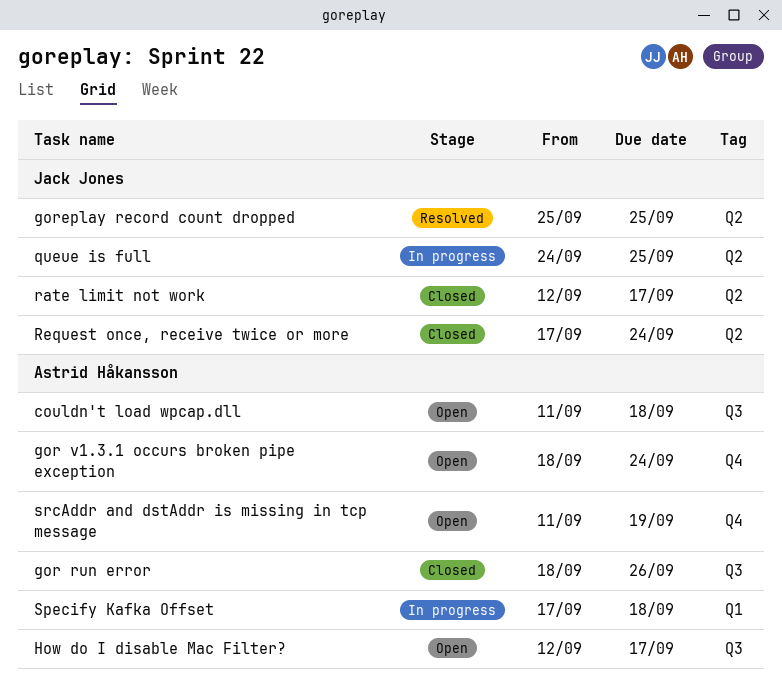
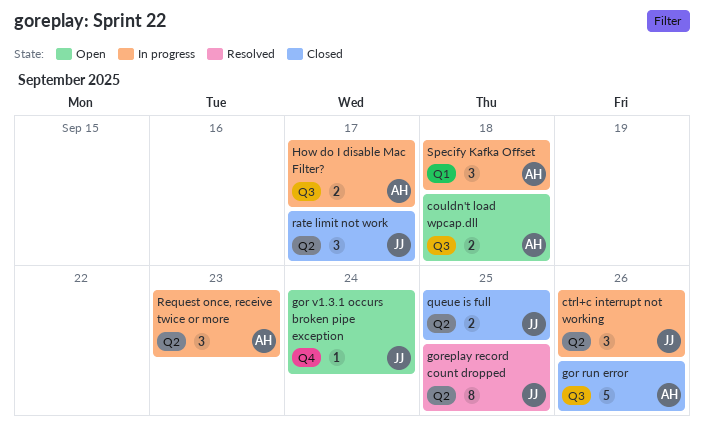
ctrl+c interrupt not working: none -> present
gor v1.3.1 occurs broken pipe exception, owner: Astrid Håkansson -> Jack Jones
How do I disable Mac Filter?, status: Open -> In progress
queue is full, status: In progress -> Closed
Request once, receive twice or more, status: Closed -> In progress
Request once, receive twice or more, owner: Jack Jones -> Astrid Håkansson
Request once, receive twice or more, due: Sep 24 -> Sep 23
srcAddr and dstAddr is missing in tcp message: present -> none

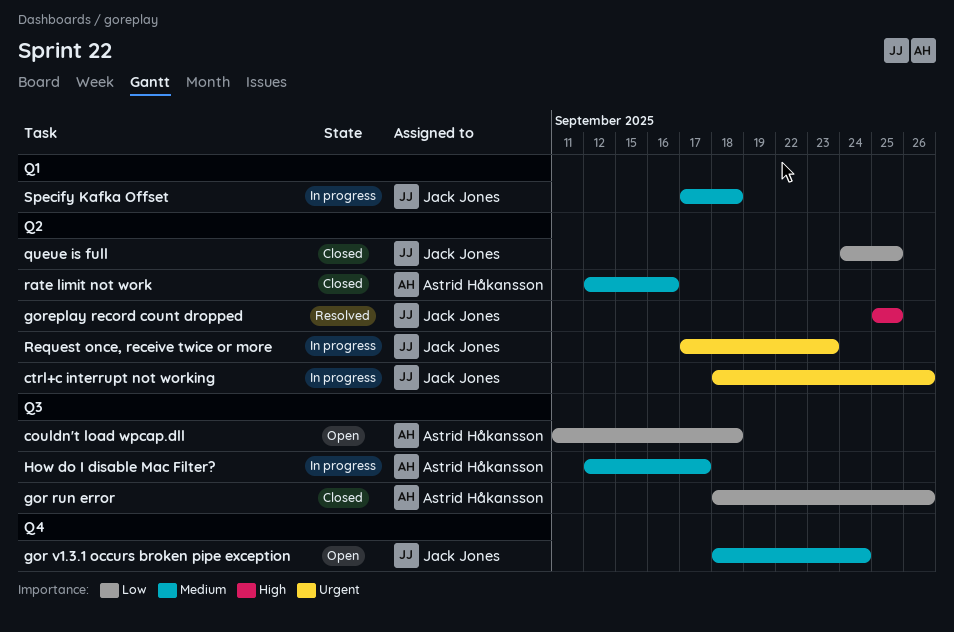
rate limit not work, owner: Jack Jones -> Astrid Håkansson
rate limit not work, due: Sep 17 -> Sep 16
Request once, receive twice or more, owner: Astrid Håkansson -> Jack Jones
Specify Kafka Offset, owner: Astrid Håkansson -> Jack Jones

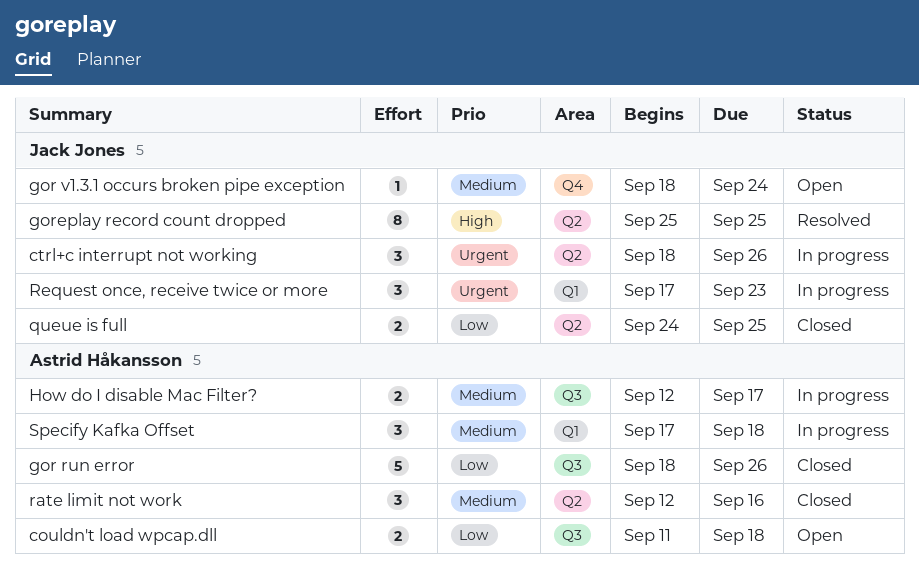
Request once, receive twice or more, label: Q2 -> Q1
Specify Kafka Offset, owner: Jack Jones -> Astrid Håkansson

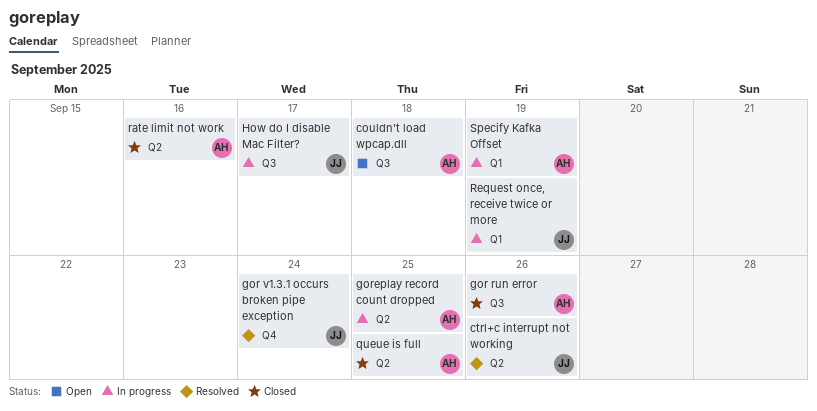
ctrl+c interrupt not working, status: In progress -> Resolved
gor v1.3.1 occurs broken pipe exception, status: Open -> Resolved
goreplay record count dropped, status: Resolved -> In progress
goreplay record count dropped, owner: Jack Jones -> Astrid Håkansson
How do I disable Mac Filter?, owner: Astrid Håkansson -> Jack Jones
queue is full, owner: Jack Jones -> Astrid Håkansson
Request once, receive twice or more, due: Sep 23 -> Sep 19
Specify Kafka Offset, due: Sep 18 -> Sep 19

